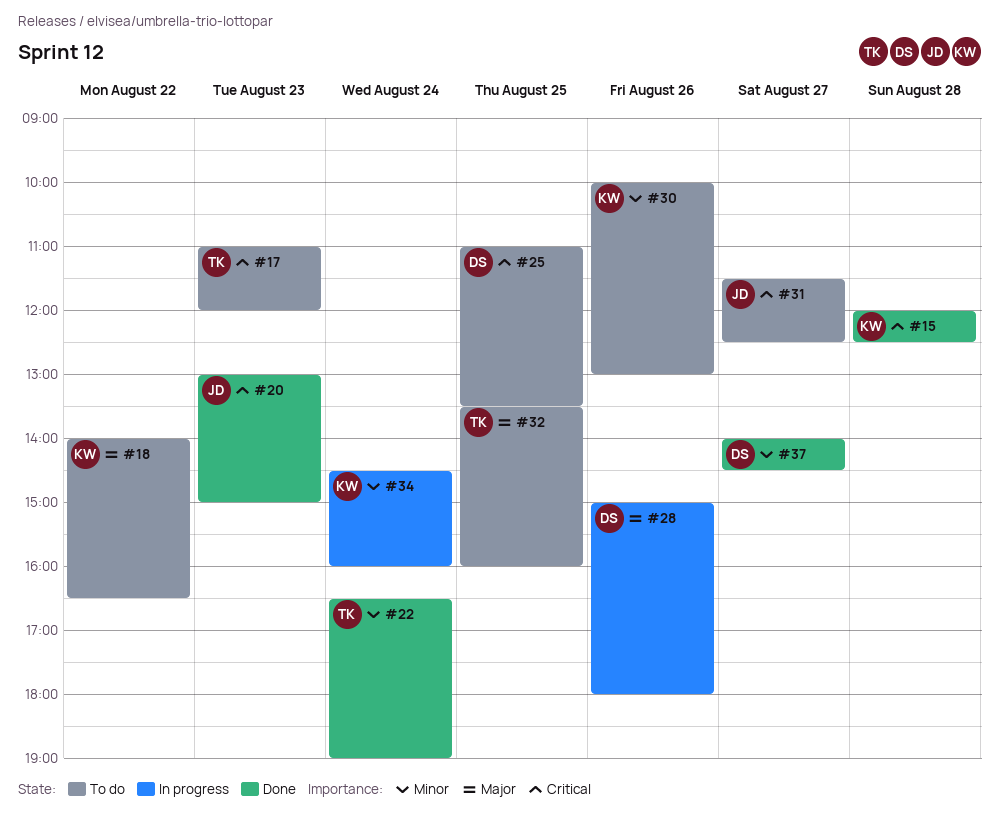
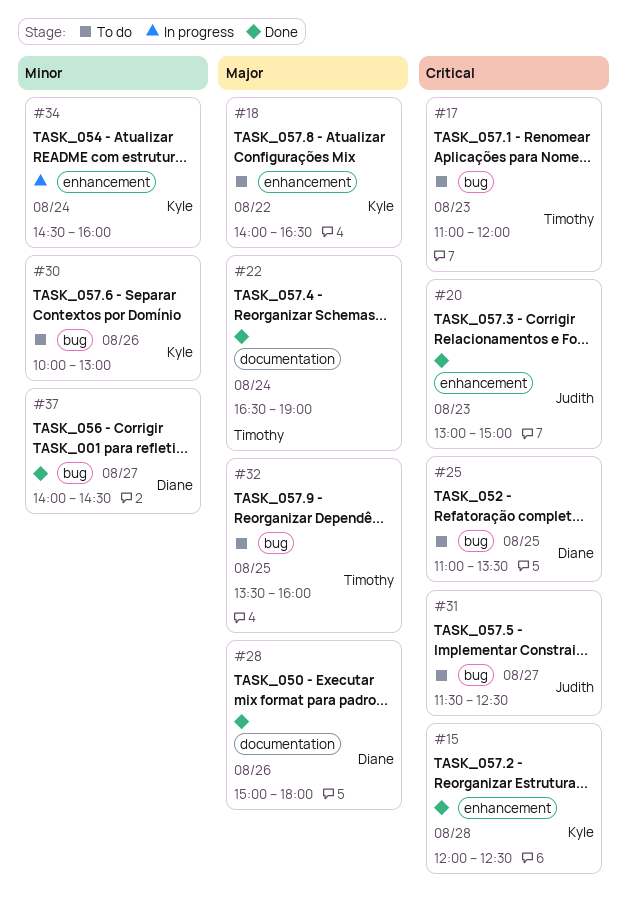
#22, priority: Minor -> Major
#28, status: In progress -> Done

